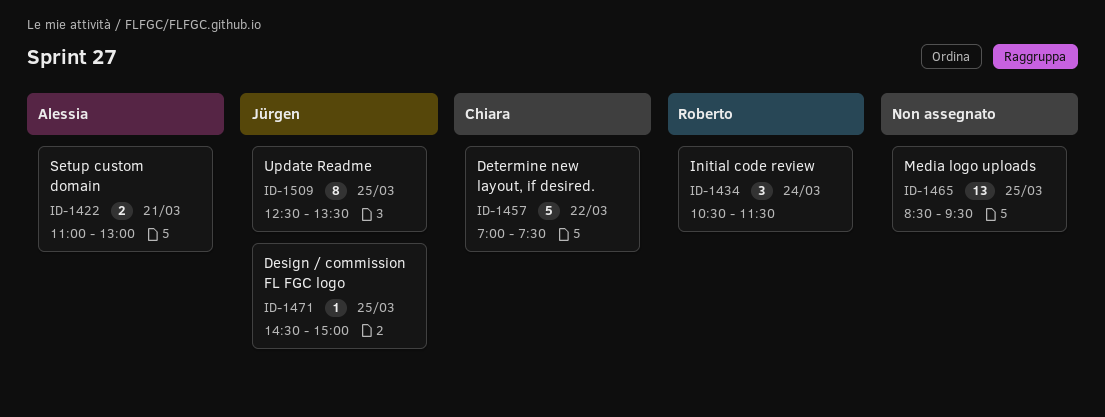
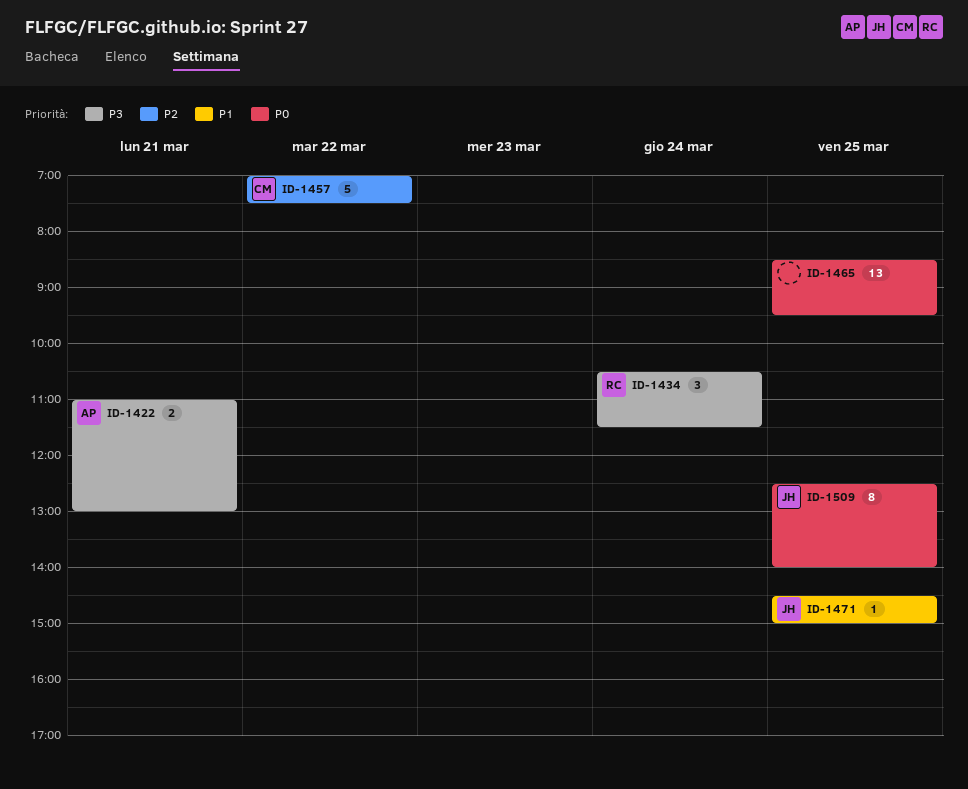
ID-1509, ends: 13:30 -> 14:00

